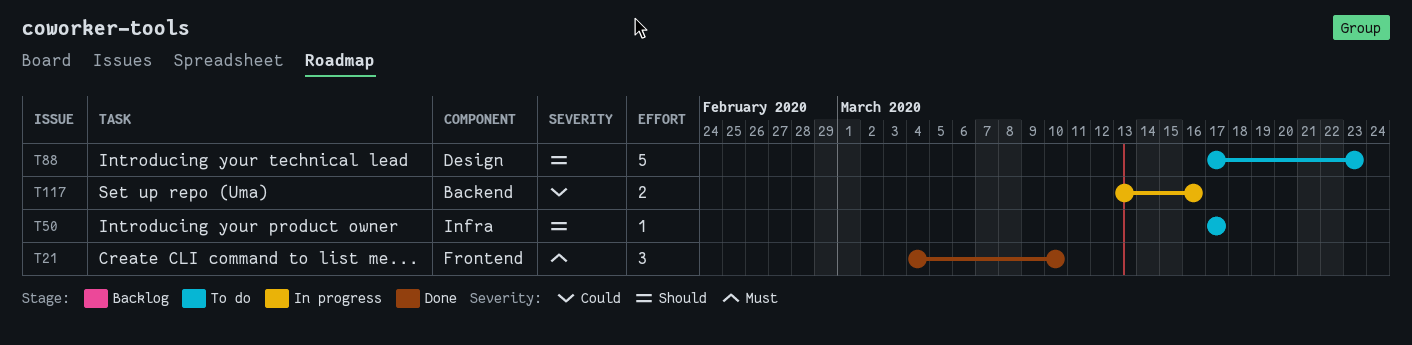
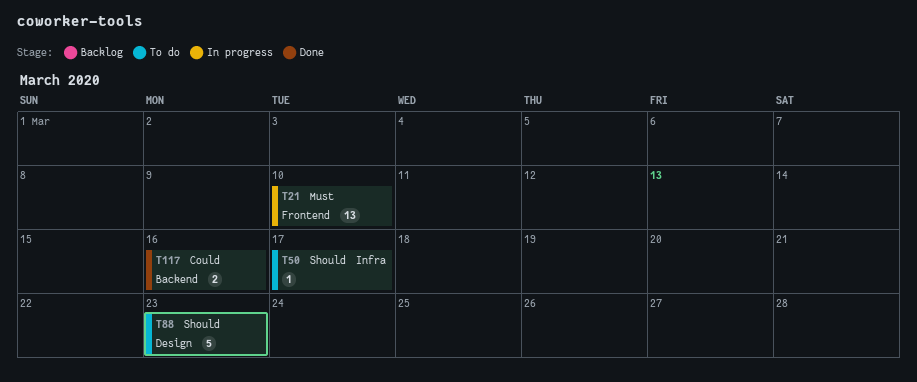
T21, status: Done -> In progress
T21, estimate: 3 -> 13
T117, status: In progress -> Done

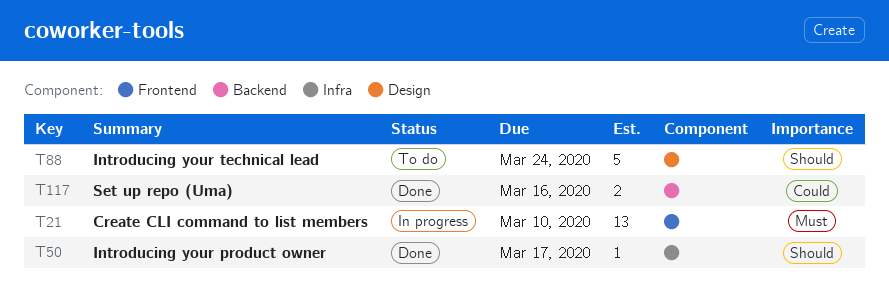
T50, status: To do -> Done
T88, due: Mar 23 -> Mar 24

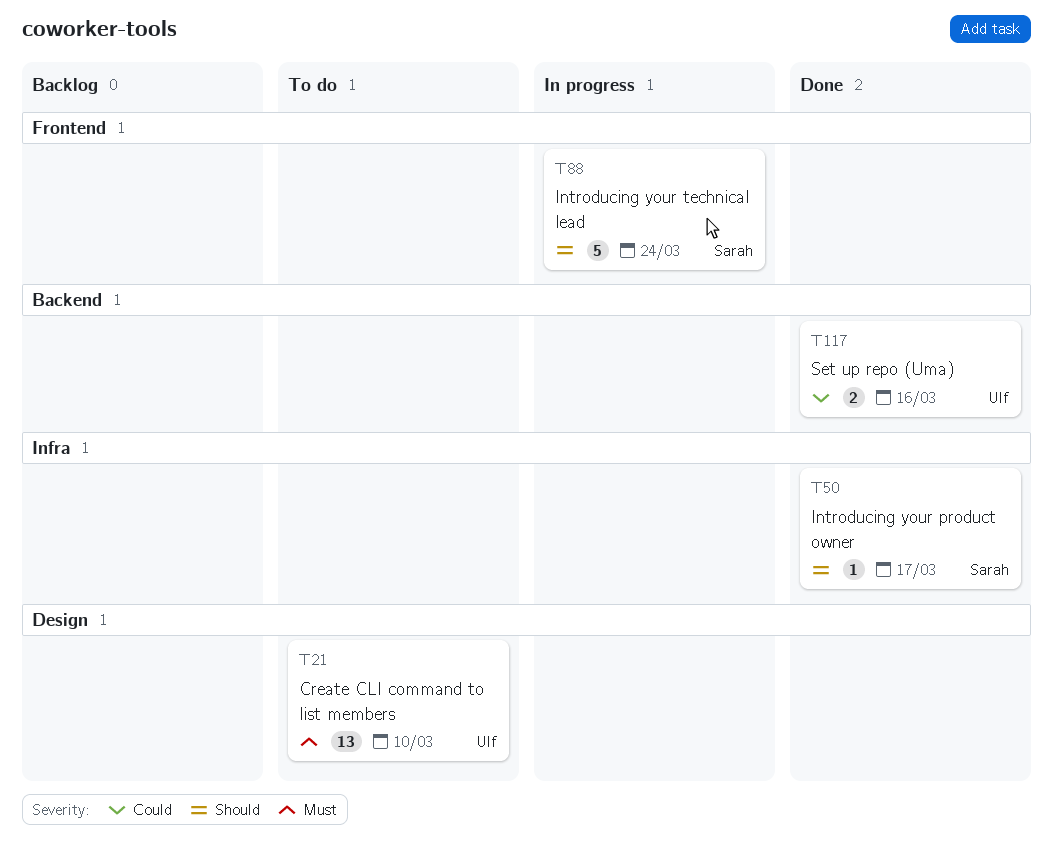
T21, status: In progress -> To do
T21, label: Frontend -> Design
T88, status: To do -> In progress
T88, label: Design -> Frontend

